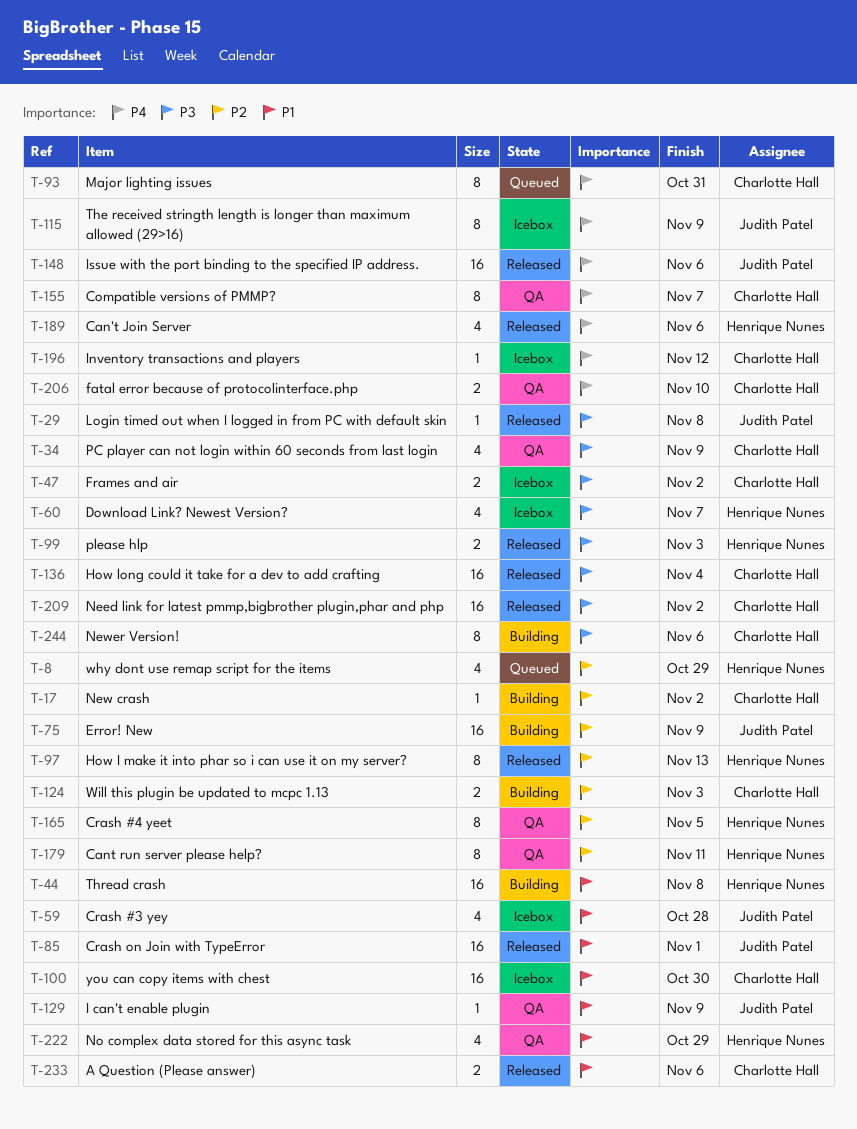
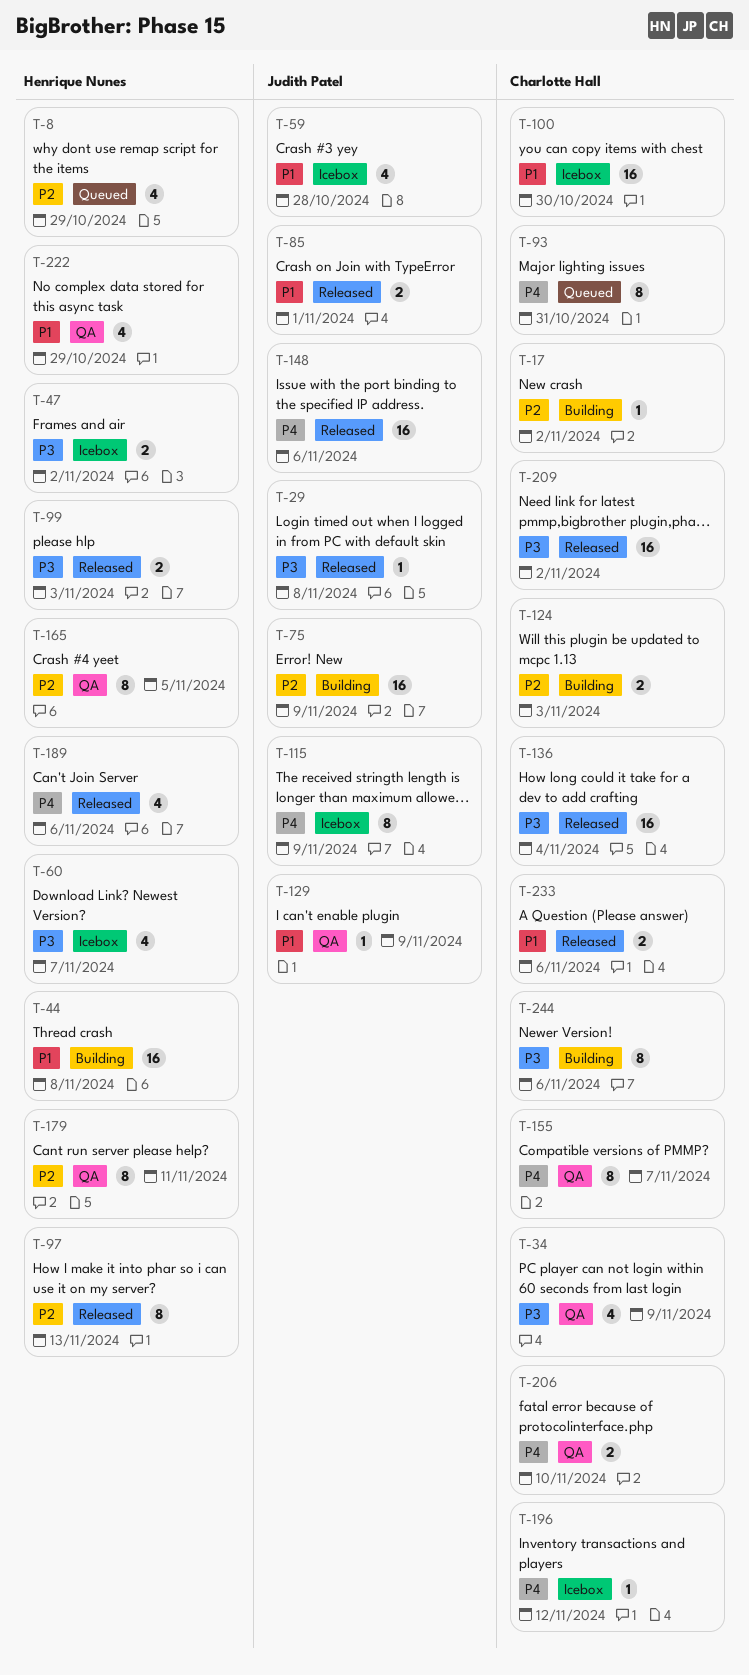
T-47, owner: Charlotte Hall -> Henrique Nunes
T-85, estimate: 16 -> 2

